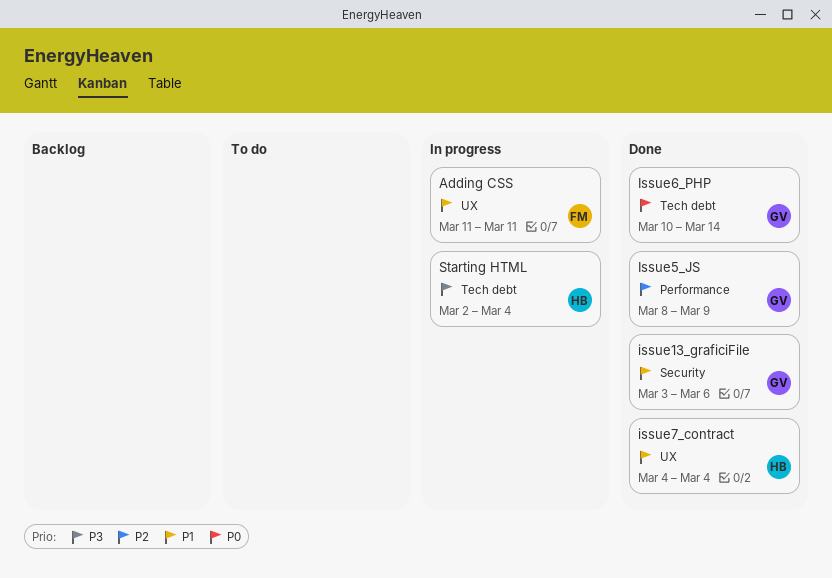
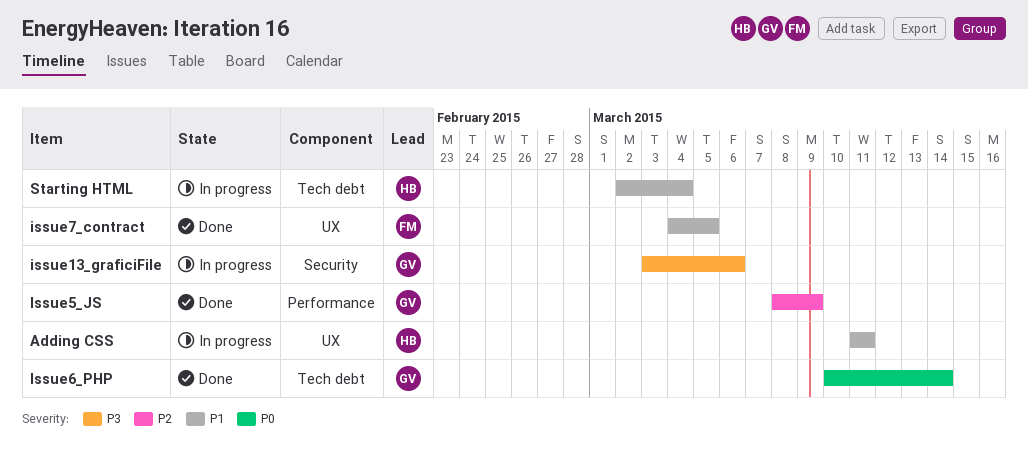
Adding CSS, owner: FM -> HB
issue13_graficiFile, status: Done -> In progress
issue13_graficiFile, priority: P1 -> P3
issue7_contract, owner: HB -> FM
issue7_contract, due: Mar 4 -> Mar 5
Starting HTML, priority: P3 -> P1

